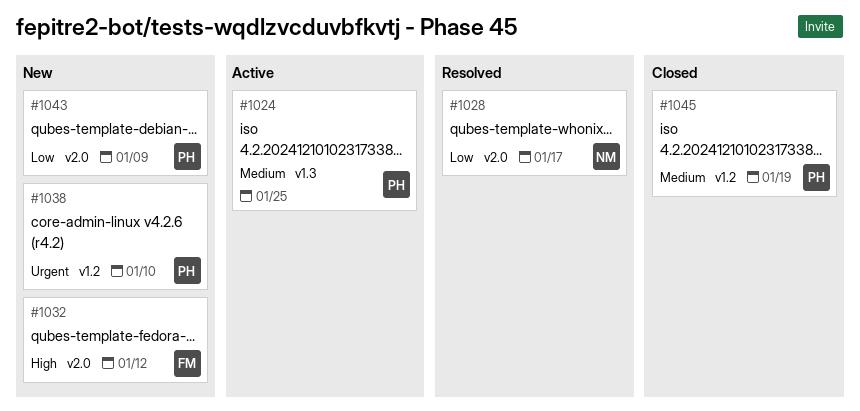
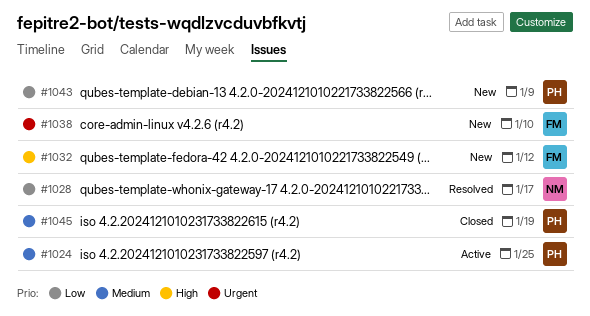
#1038, owner: PH -> FM

